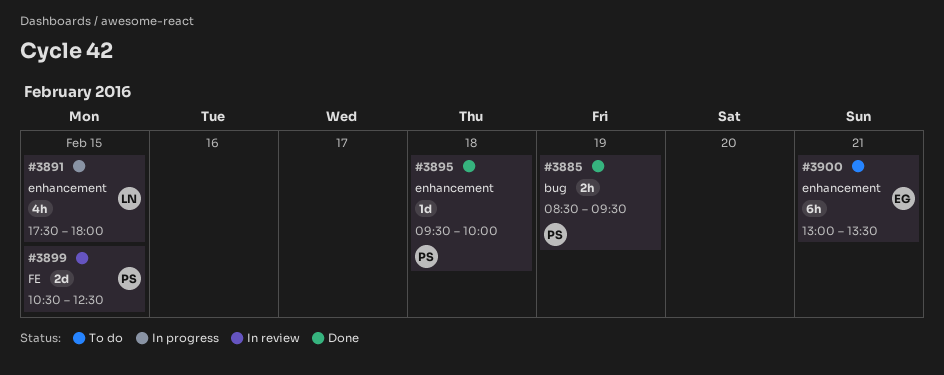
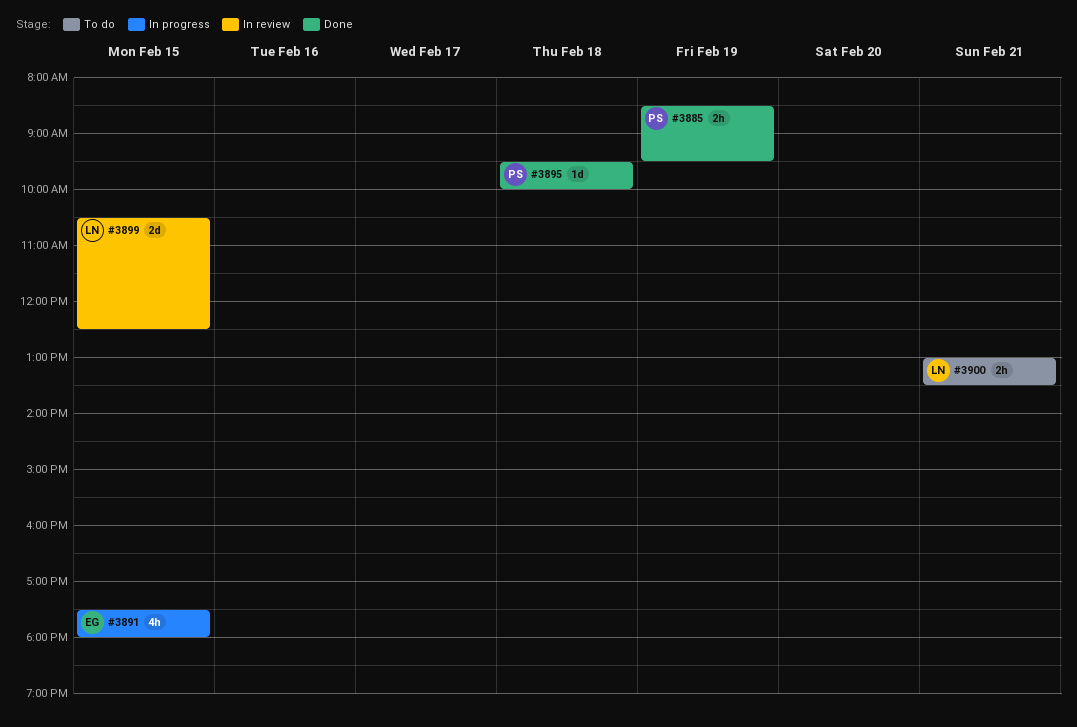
#3891, owner: LN -> EG
#3899, owner: PS -> LN
#3900, owner: EG -> LN
#3900, estimate: 6h -> 2h

